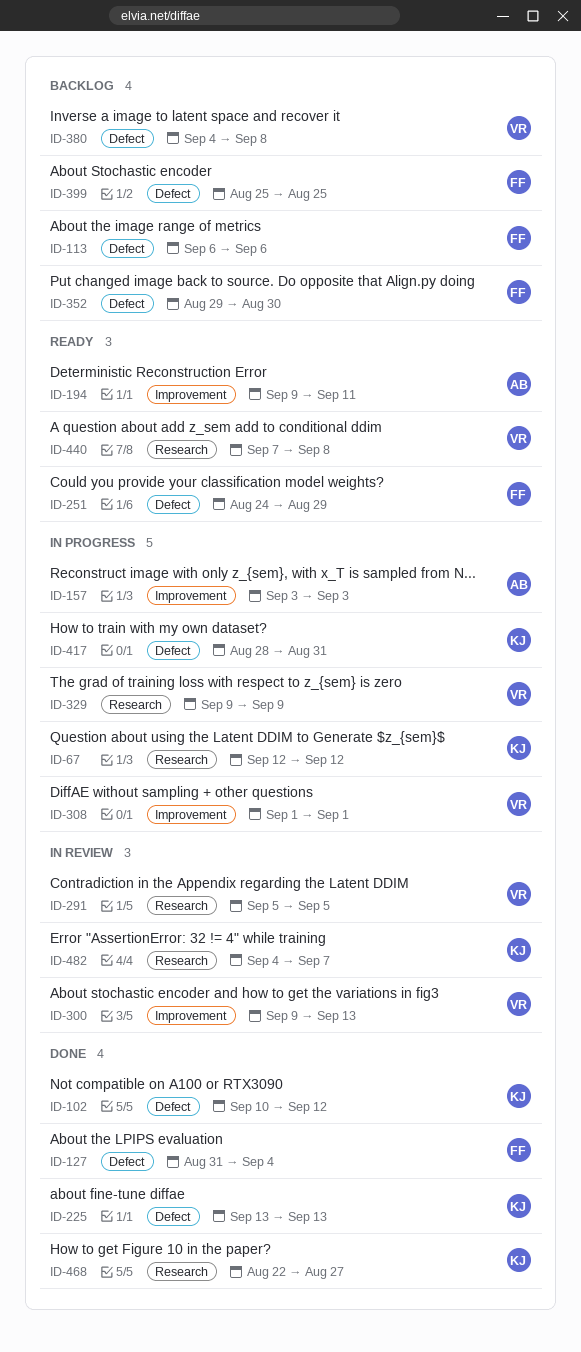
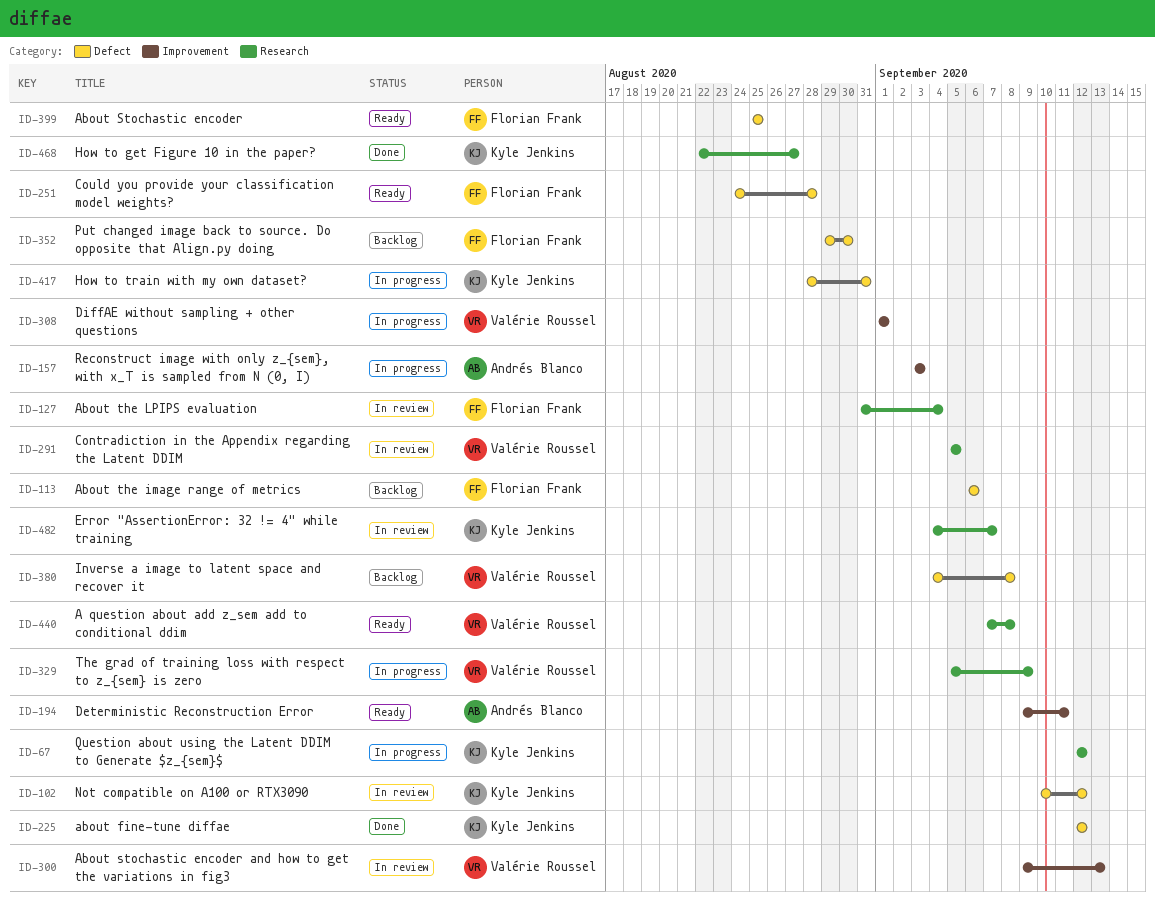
ID-102, status: Done -> In review
ID-127, status: Done -> In review
ID-127, label: Defect -> Research
ID-225, start: Sep 13 -> Sep 12
ID-225, due: Sep 13 -> Sep 12
ID-251, due: Aug 29 -> Aug 28
ID-329, start: Sep 9 -> Sep 5
ID-399, status: Backlog -> Ready

